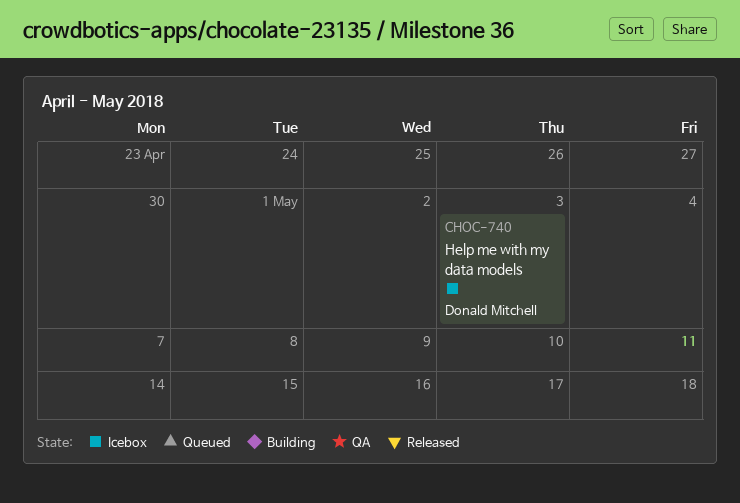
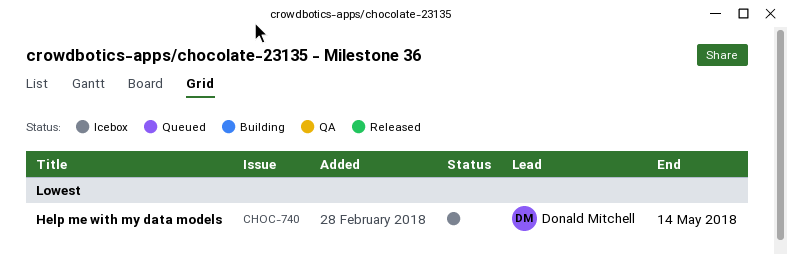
CHOC-740, due: May 3 -> May 14

